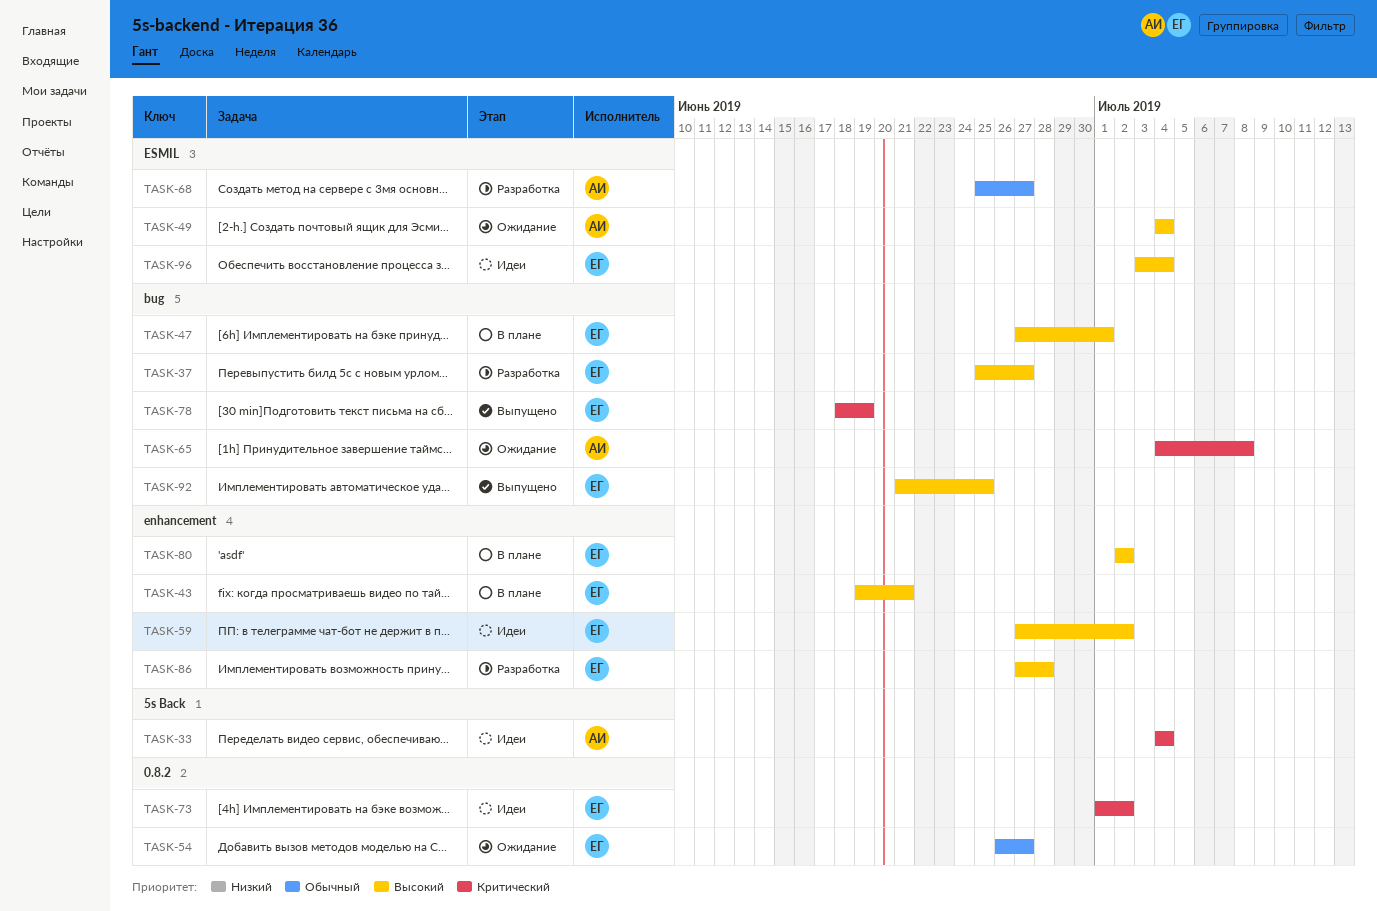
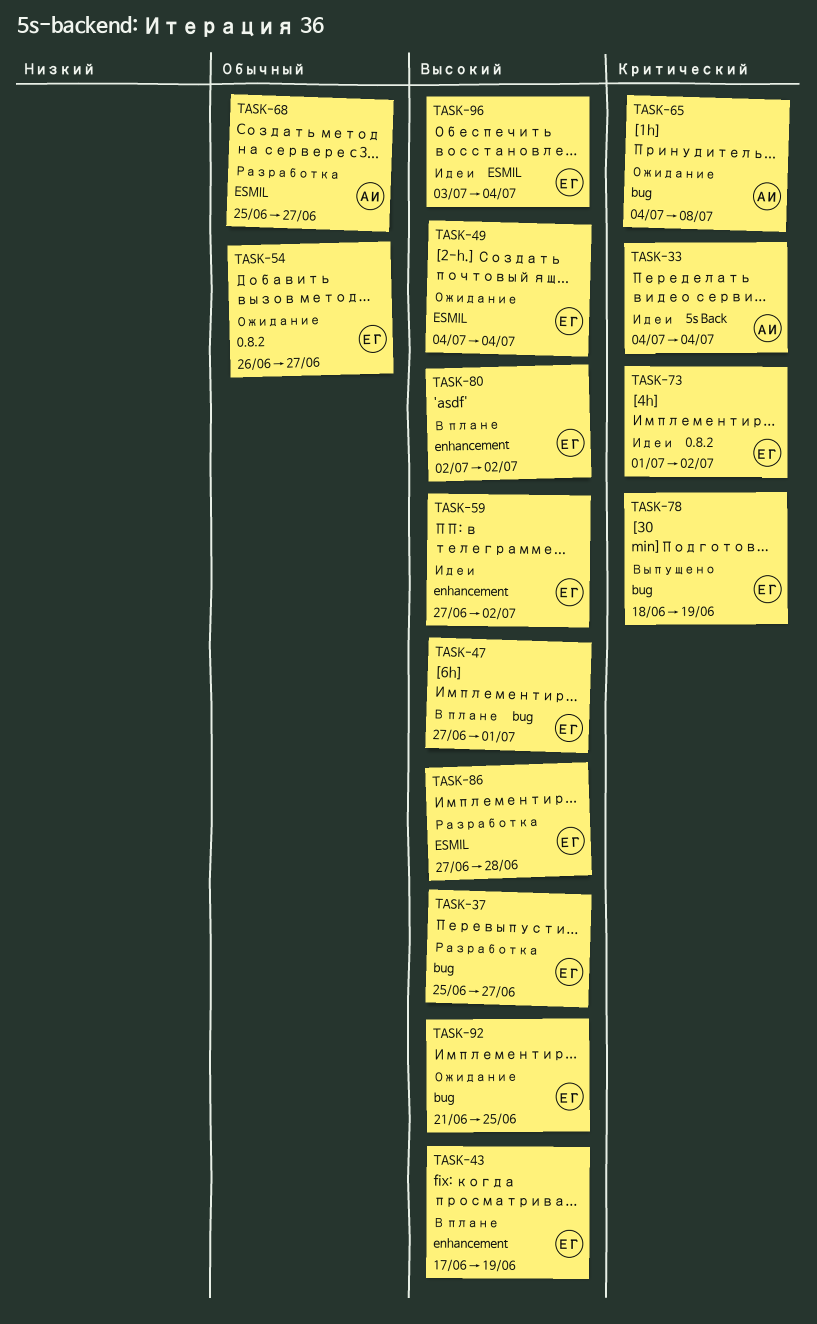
TASK-43, start: Jun 19 -> Jun 17
TASK-43, due: Jun 21 -> Jun 19
TASK-49, owner: АИ -> ЕГ
TASK-86, label: enhancement -> ESMIL
TASK-92, status: Выпущено -> Ожидание

